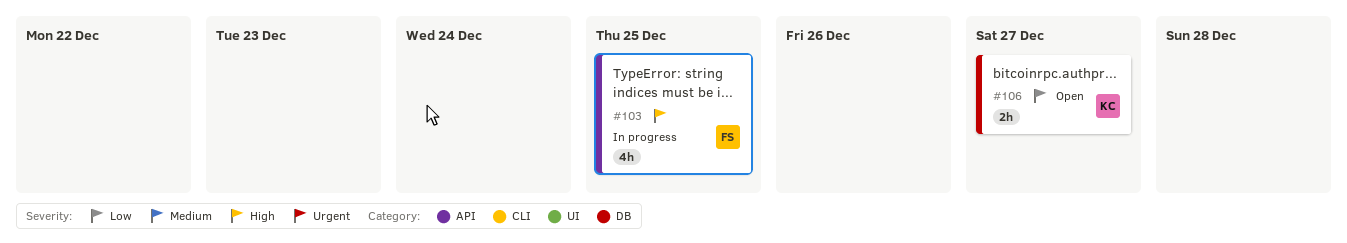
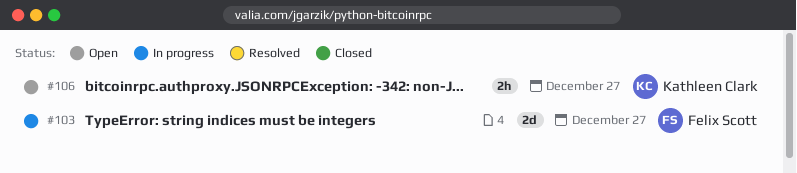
#103, estimate: 4h -> 2d
#103, due: Dec 25 -> Dec 27

